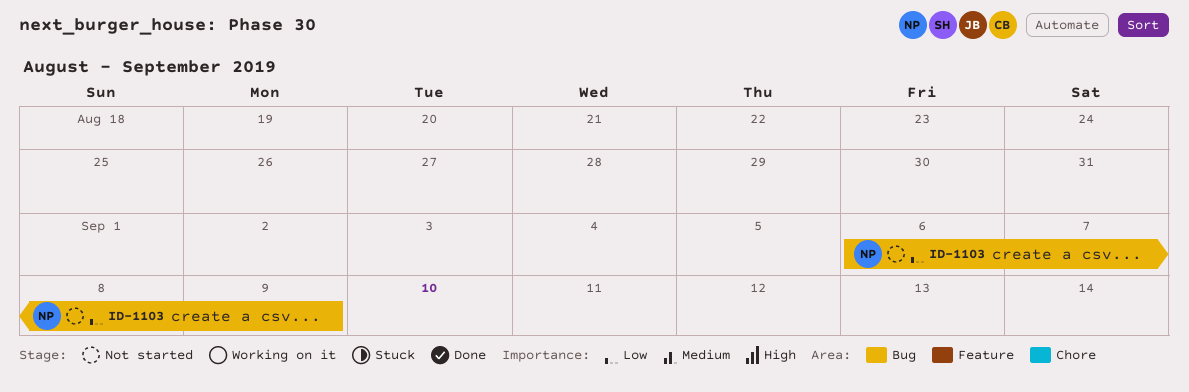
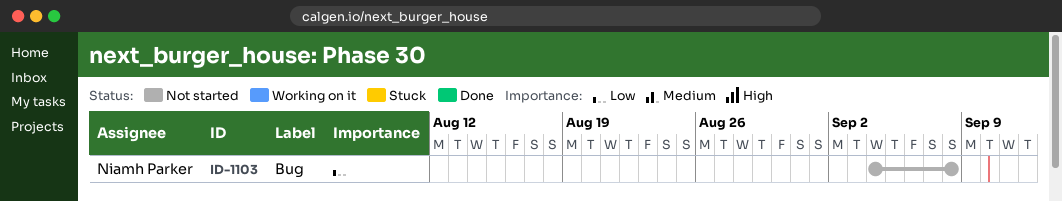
ID-1103, start: Sep 6 -> Sep 4
ID-1103, due: Sep 9 -> Sep 8

